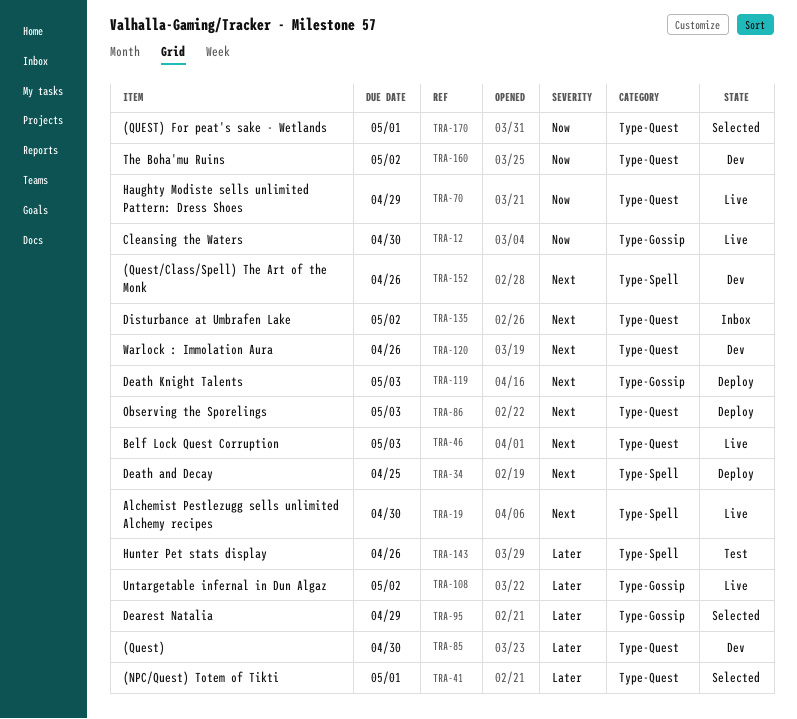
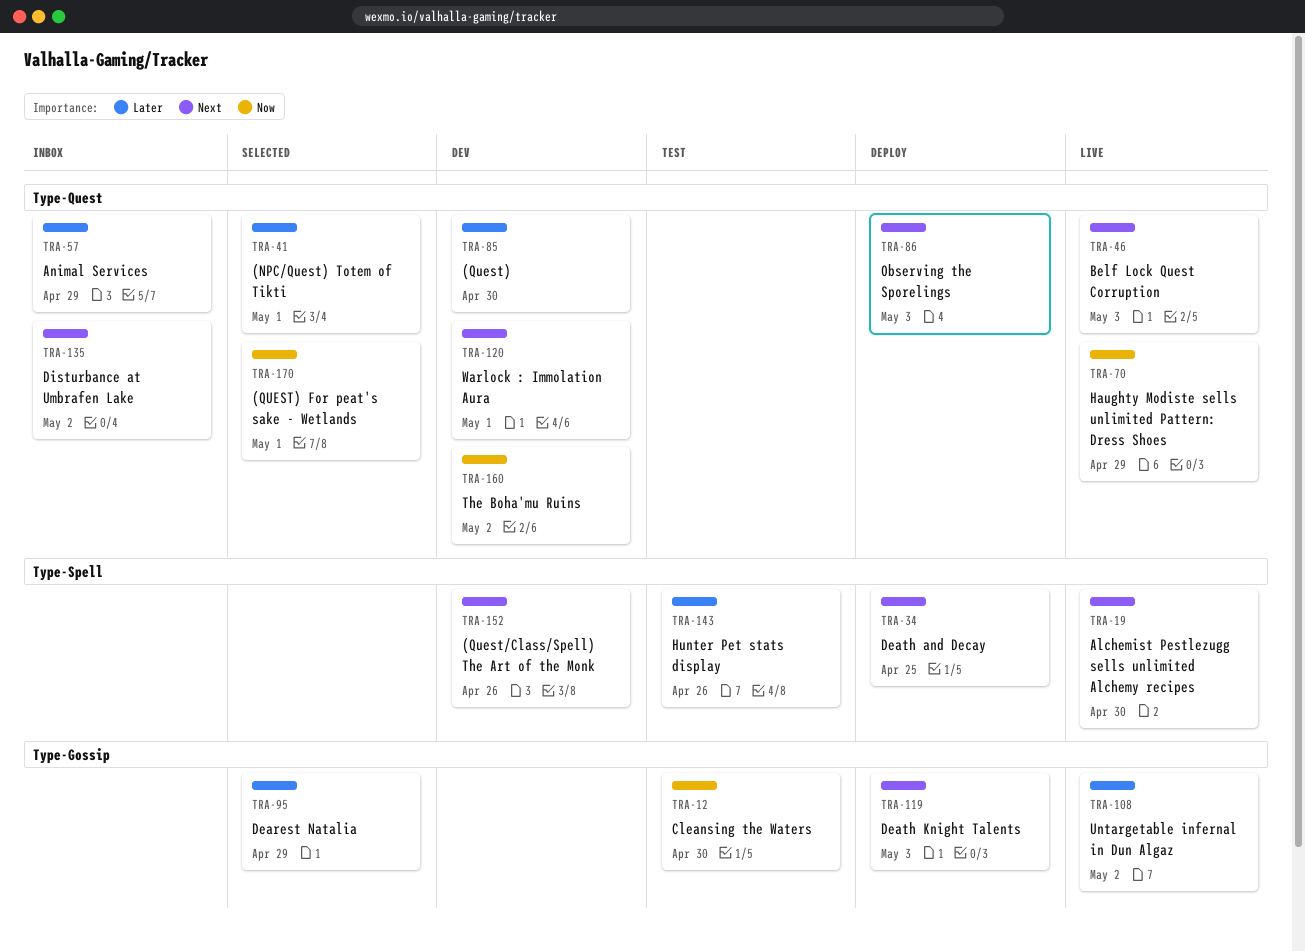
TRA-12, status: Live -> Test
TRA-57: none -> present
TRA-120, due: Apr 26 -> May 1

